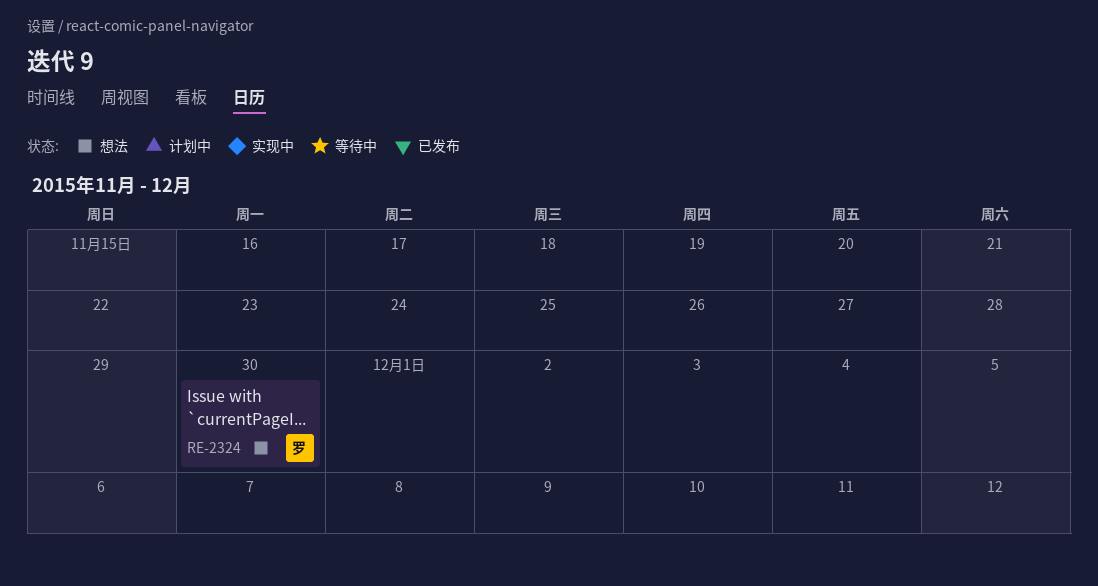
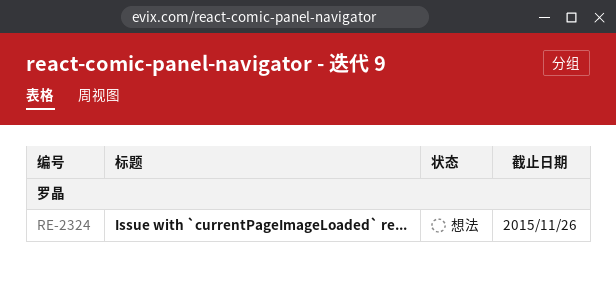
RE-2324, due: Nov 30 -> Nov 26

